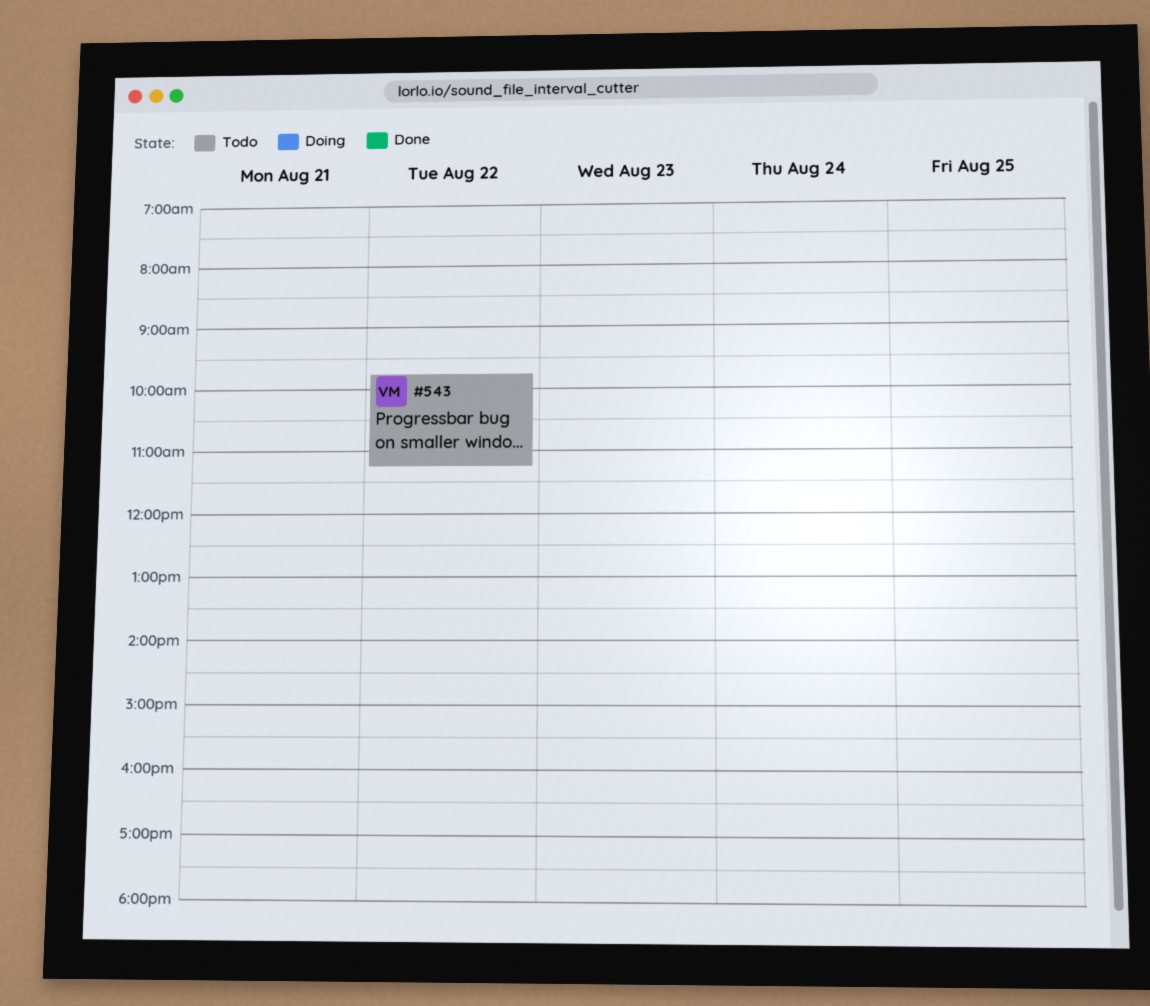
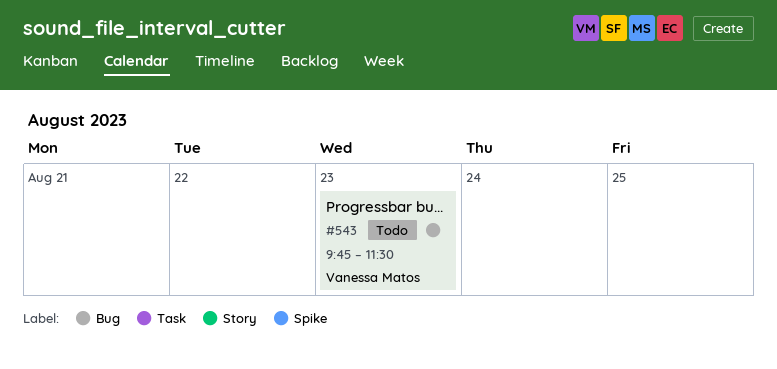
#543, day: Aug 22 -> Aug 23
#543, ends: 11:15 -> 11:30

